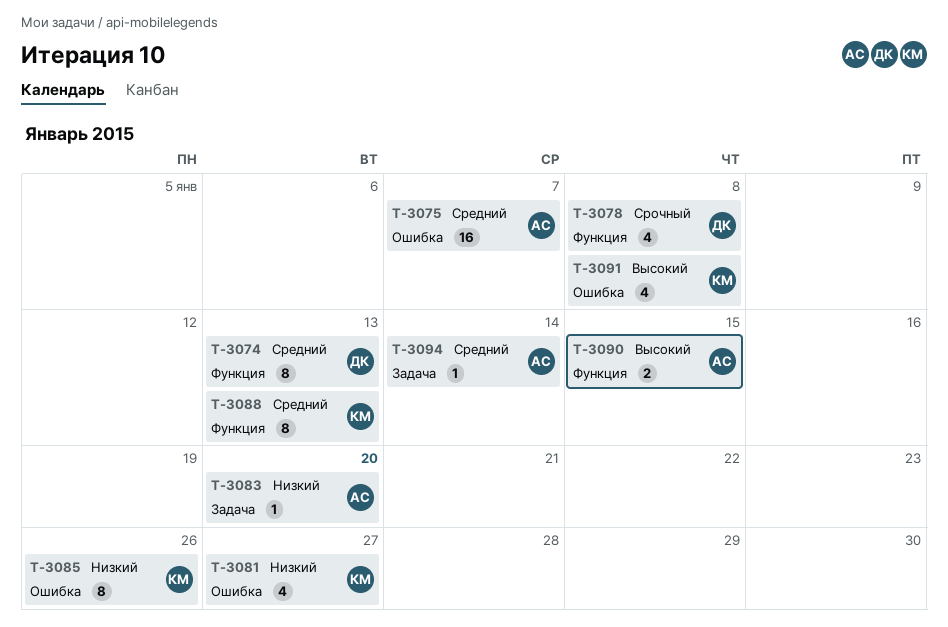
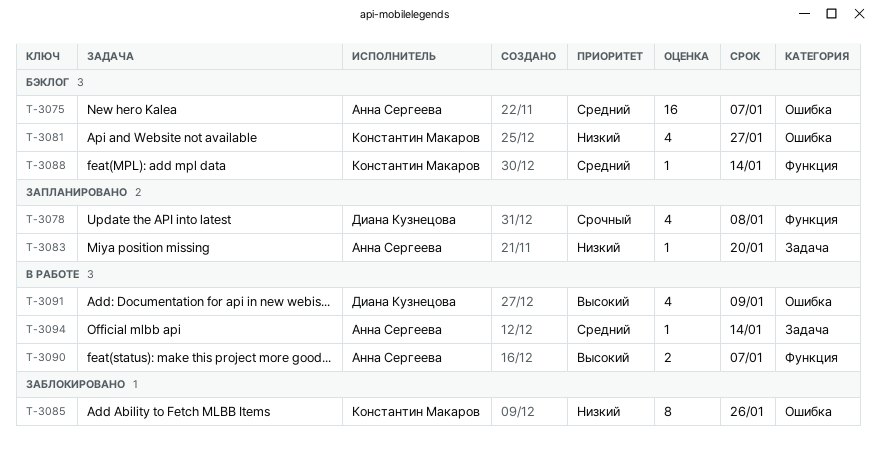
T-3074: present -> none
T-3088, estimate: 8 -> 1
T-3088, due: Jan 13 -> Jan 14
T-3090, due: Jan 15 -> Jan 7
T-3091, owner: Константин Макаров -> Диана Кузнецова
T-3091, due: Jan 8 -> Jan 9

